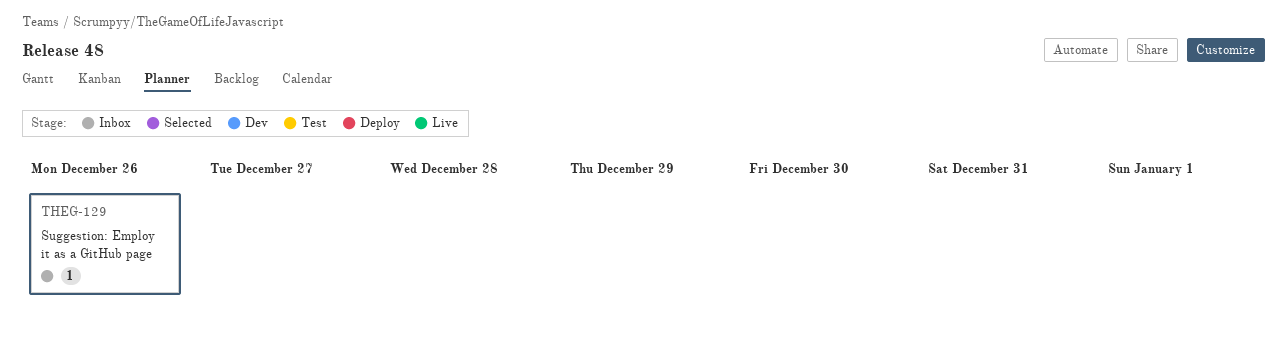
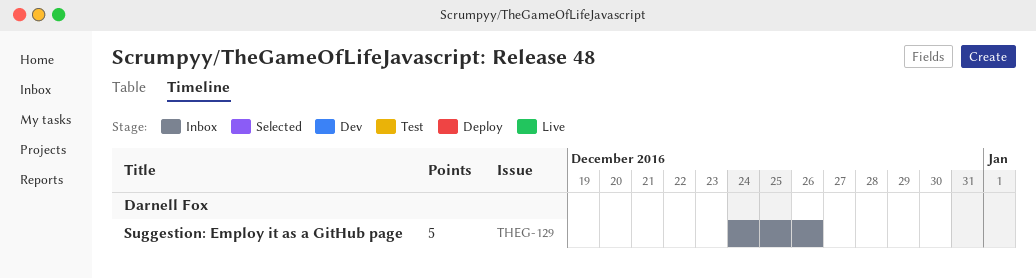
THEG-129, estimate: 1 -> 5

